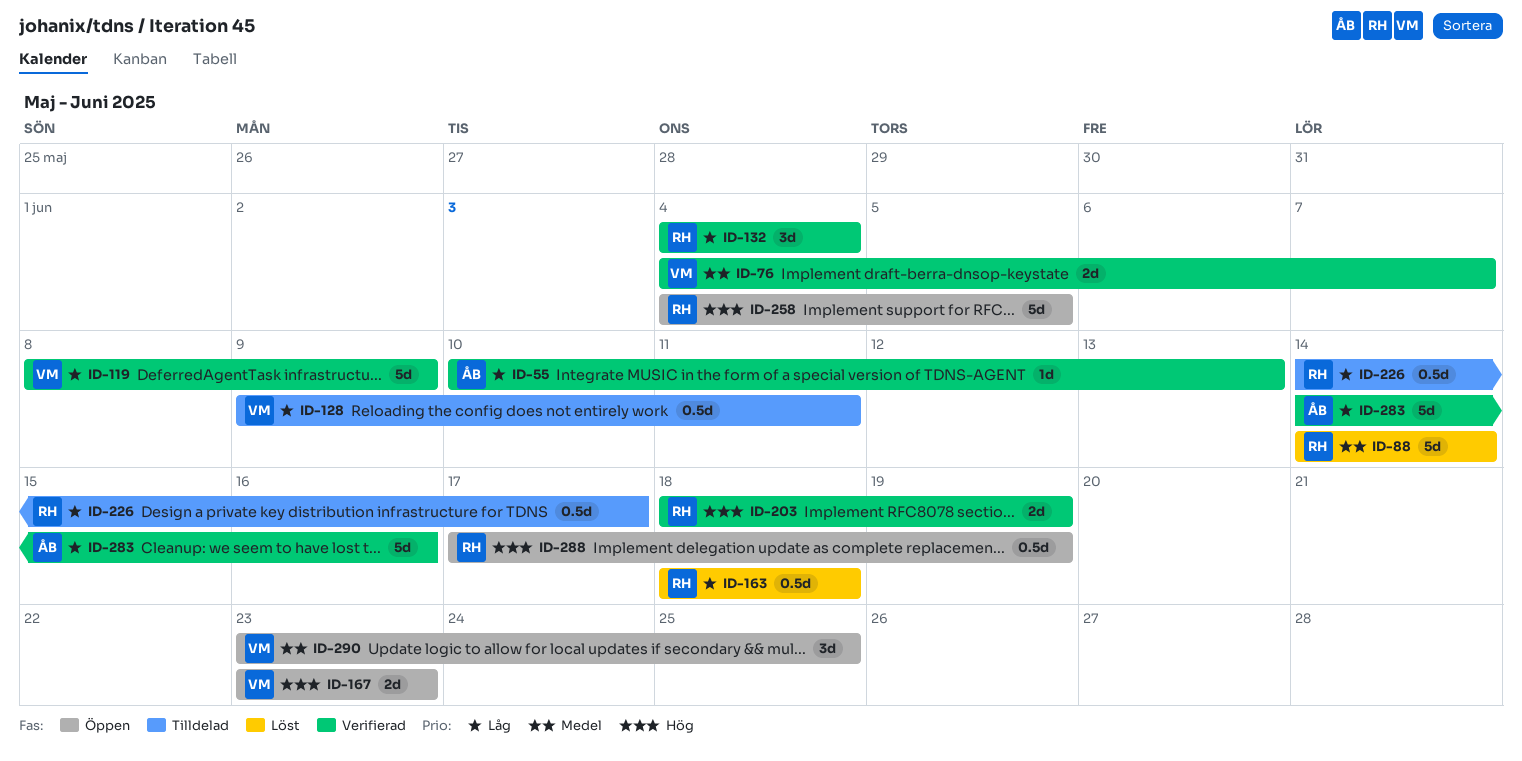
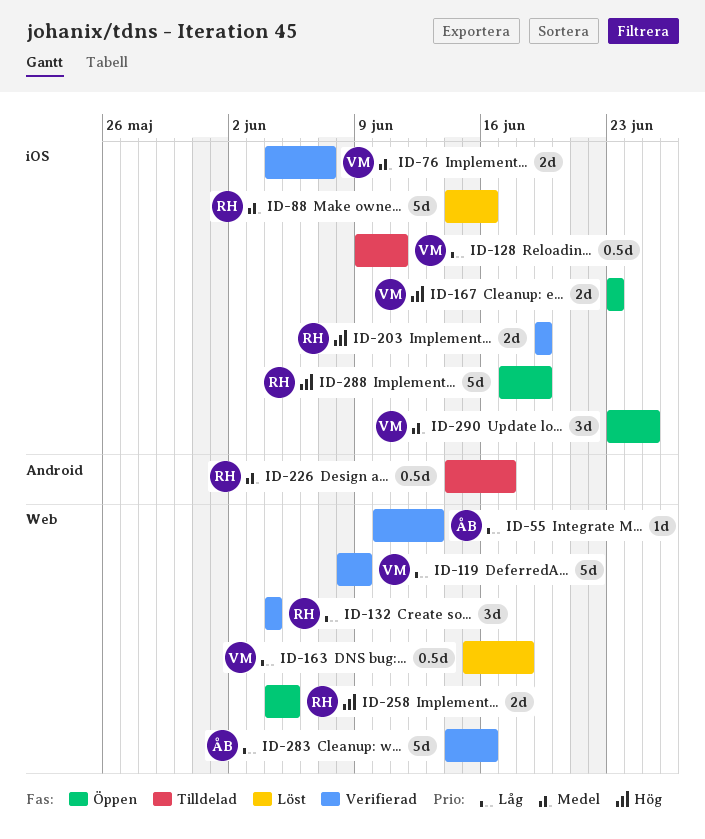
ID-88, due: Jun 14 -> Jun 16
ID-163, owner: RH -> VM
ID-163, start: Jun 18 -> Jun 15
ID-203, start: Jun 18 -> Jun 19
ID-226, priority: Låg -> Medel
ID-258, estimate: 5d -> 2d
ID-288, estimate: 0.5d -> 5d

